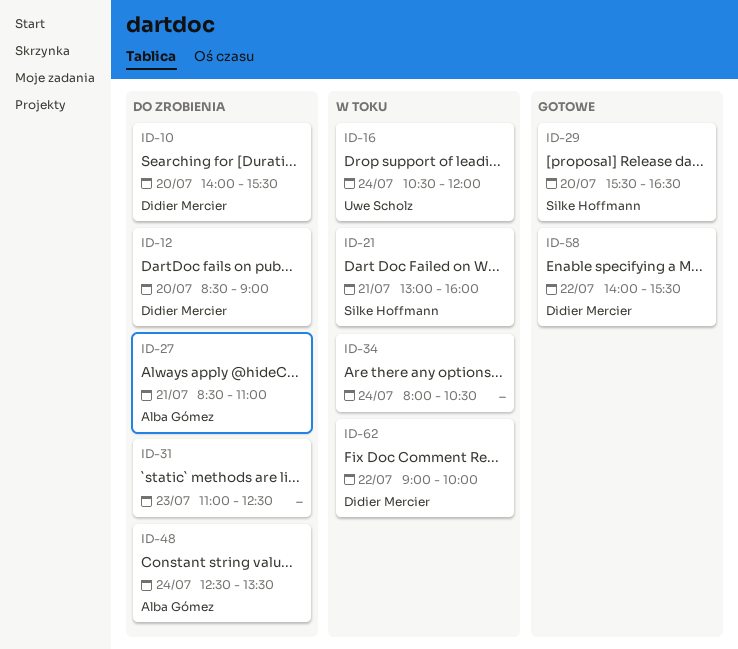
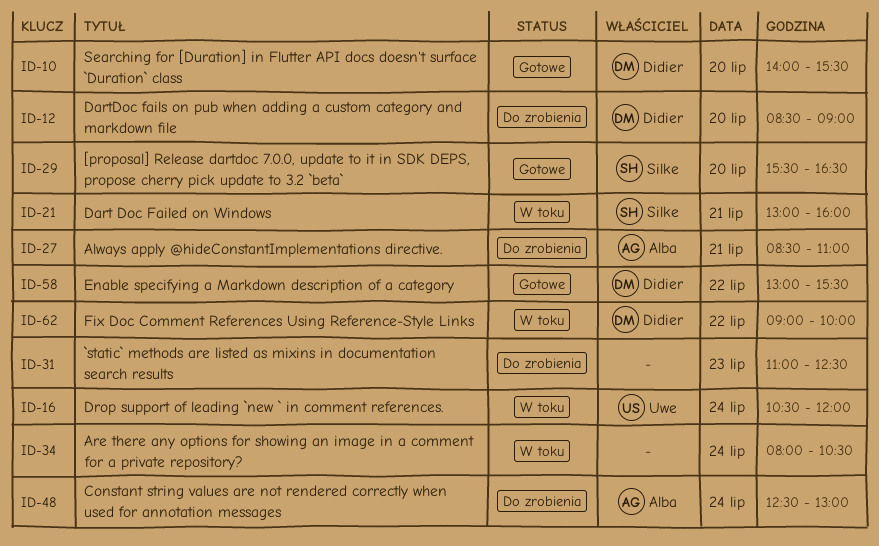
ID-10, status: Do zrobienia -> Gotowe
ID-48, ends: 13:30 -> 13:00
ID-58, begins: 14:00 -> 13:00

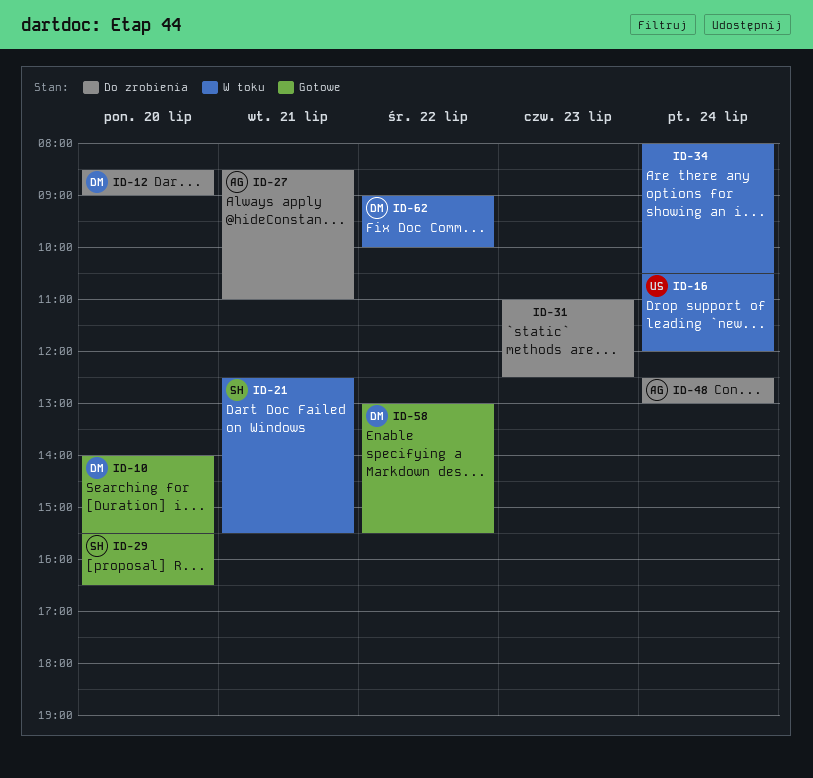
ID-21, begins: 13:00 -> 12:30
ID-21, ends: 16:00 -> 15:30

